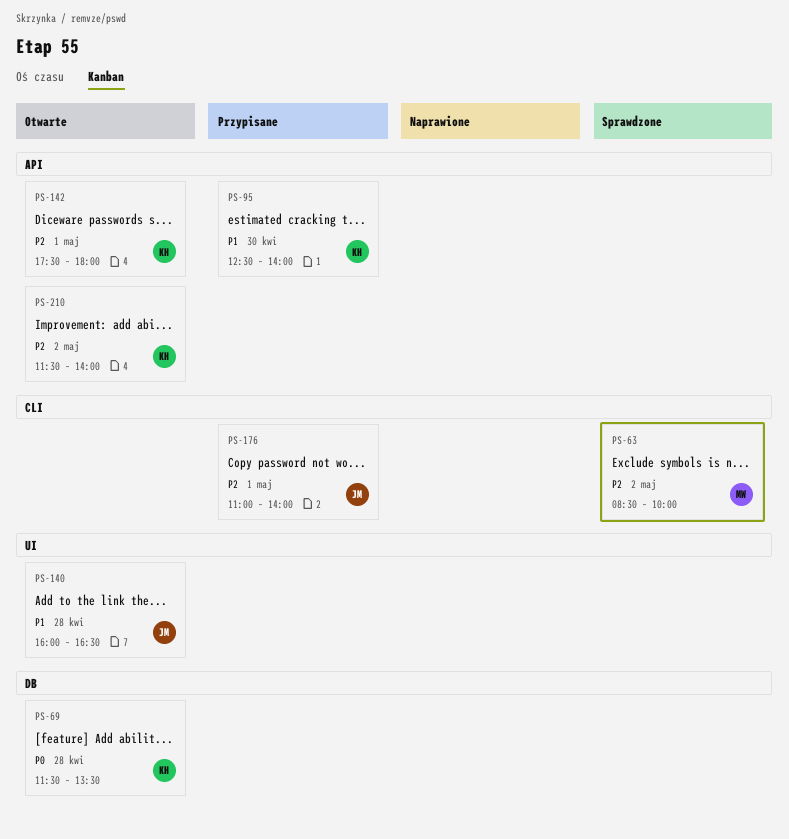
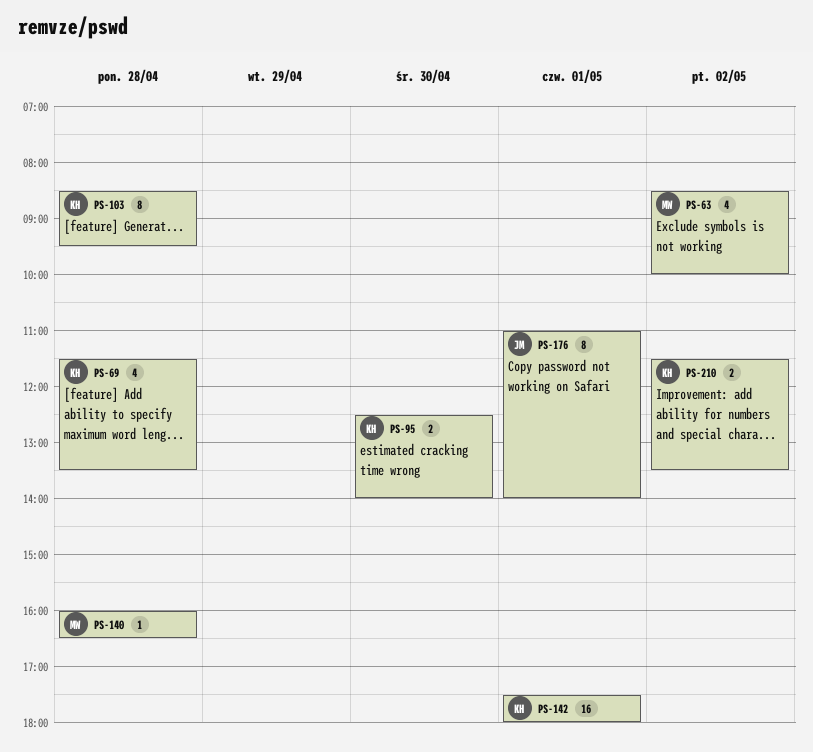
PS-103: none -> present
PS-140, owner: JM -> MW
PS-210, ends: 14:00 -> 13:30

